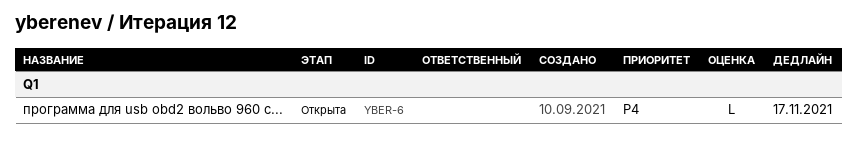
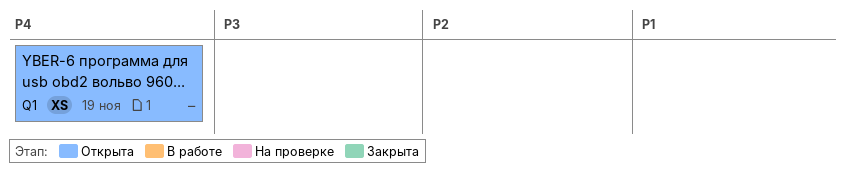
YBER-6, estimate: L -> XS
YBER-6, due: Nov 17 -> Nov 19

